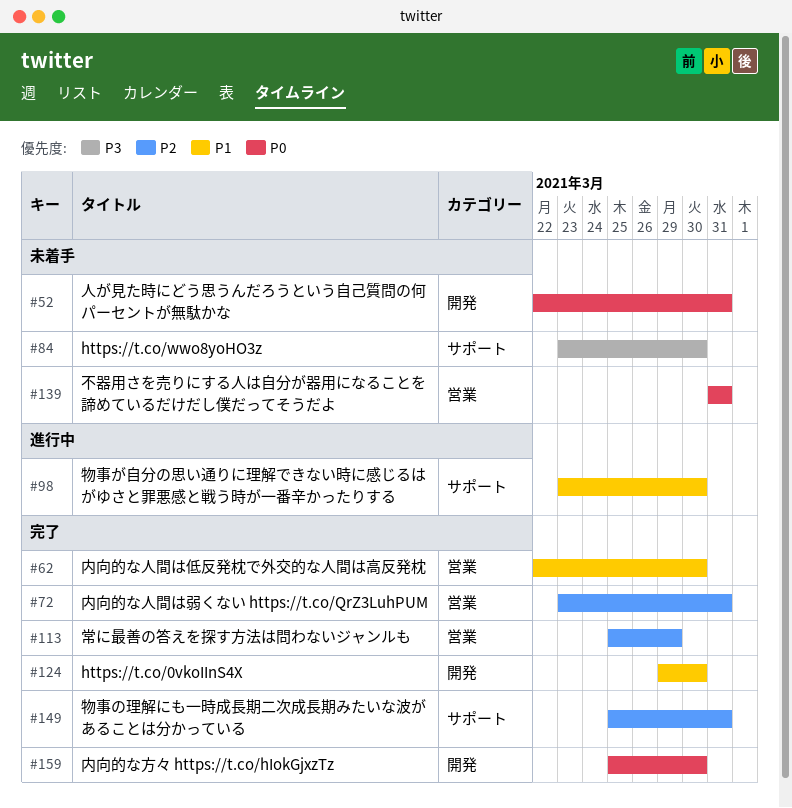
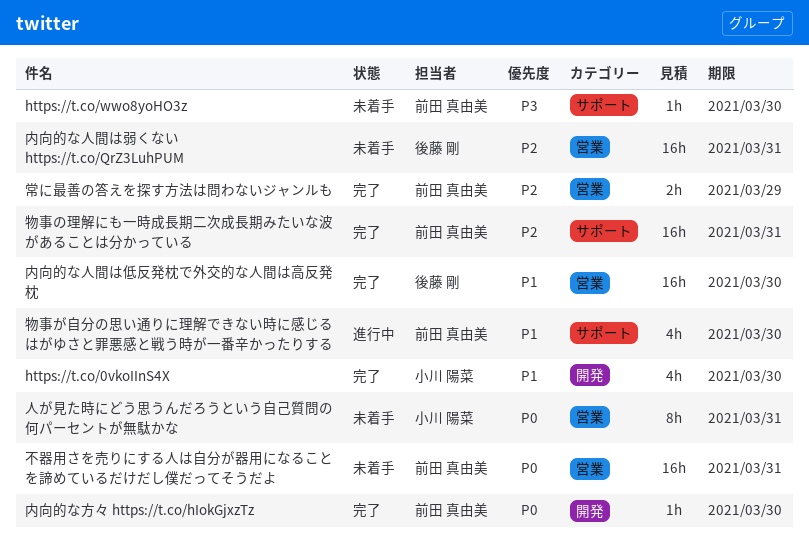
人が見た時にどう思うんだろうという自己質問の何パーセントが無駄かな, label: 開発 -> 営業
内向的な人間は弱くない https://t.co/QrZ3LuhPUM, status: 完了 -> 未着手

